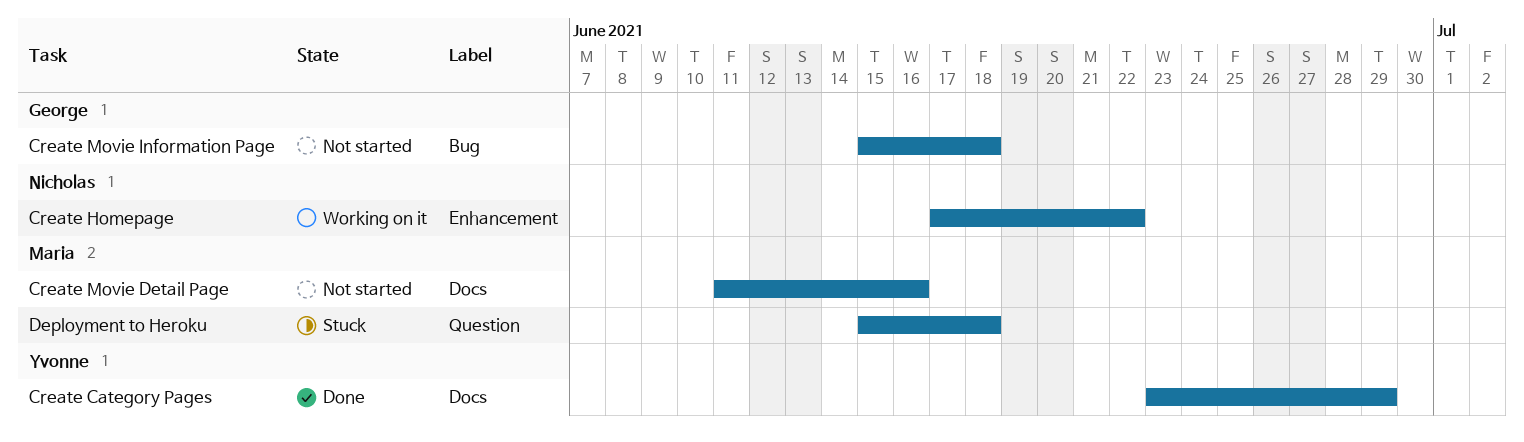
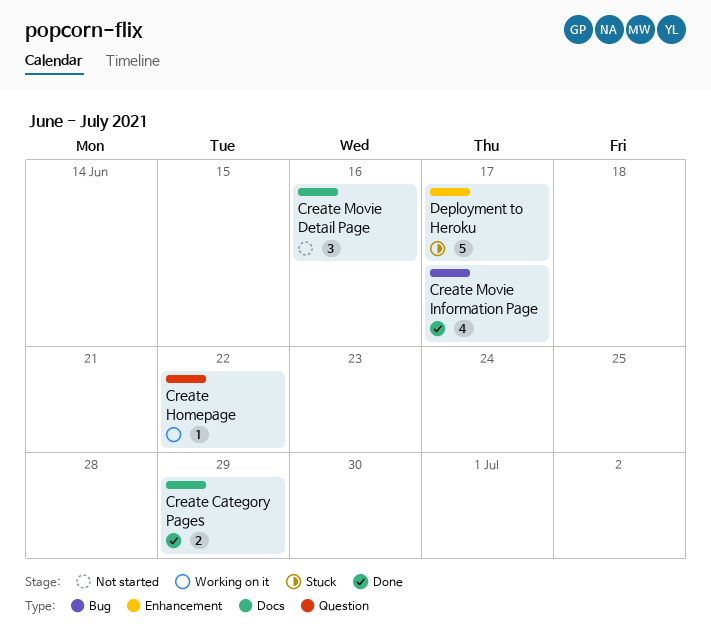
Create Homepage, label: Enhancement -> Question
Create Movie Information Page, status: Not started -> Done
Create Movie Information Page, due: Jun 18 -> Jun 17
Deployment to Heroku, label: Question -> Enhancement
Deployment to Heroku, due: Jun 18 -> Jun 17

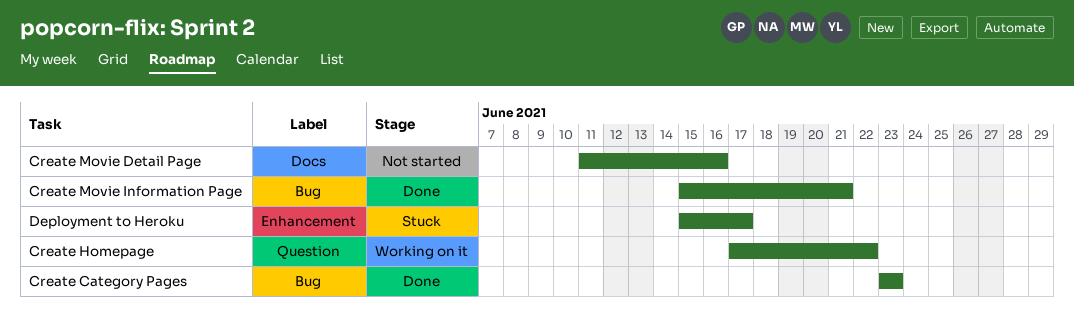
Create Category Pages, label: Docs -> Bug
Create Category Pages, due: Jun 29 -> Jun 23
Create Movie Information Page, due: Jun 17 -> Jun 21

